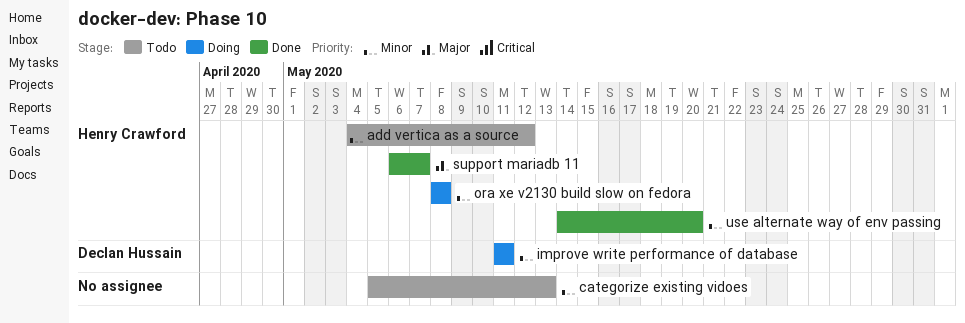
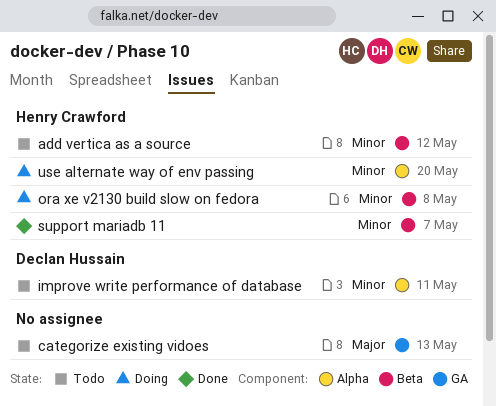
categorize existing vidoes, priority: Minor -> Major
improve write performance of database, status: Doing -> Todo
support mariadb 11, priority: Major -> Minor
use alternate way of env passing, status: Done -> Doing

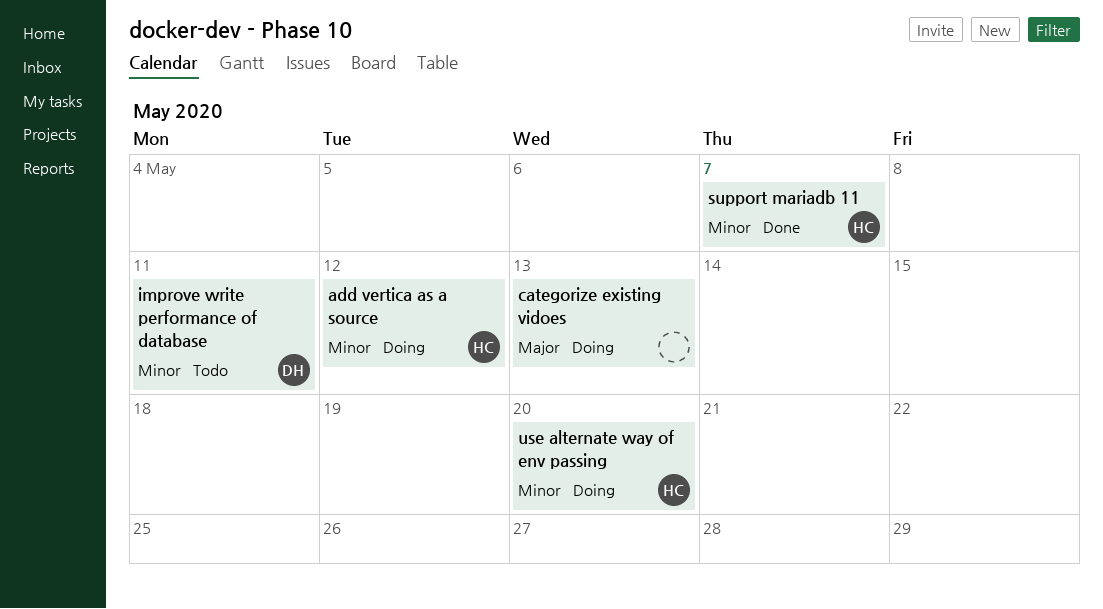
add vertica as a source, status: Todo -> Doing
categorize existing vidoes, status: Todo -> Doing
ora xe v2130 build slow on fedora: present -> none

